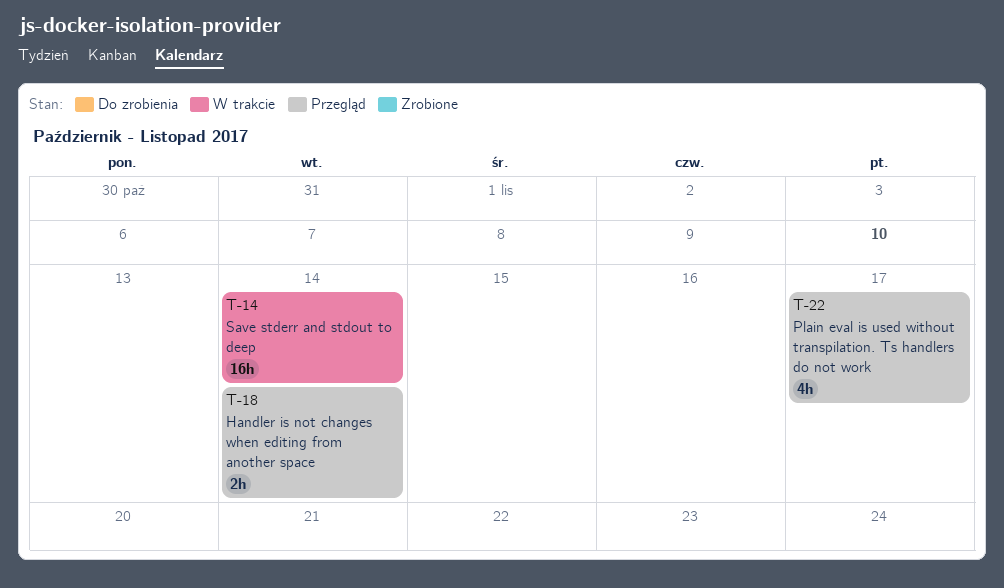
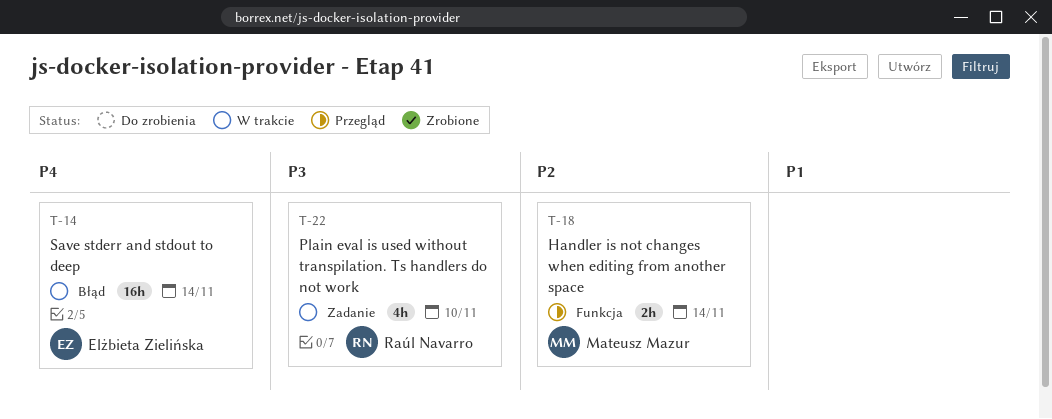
T-22, status: Przegląd -> W trakcie
T-22, due: Nov 17 -> Nov 10

